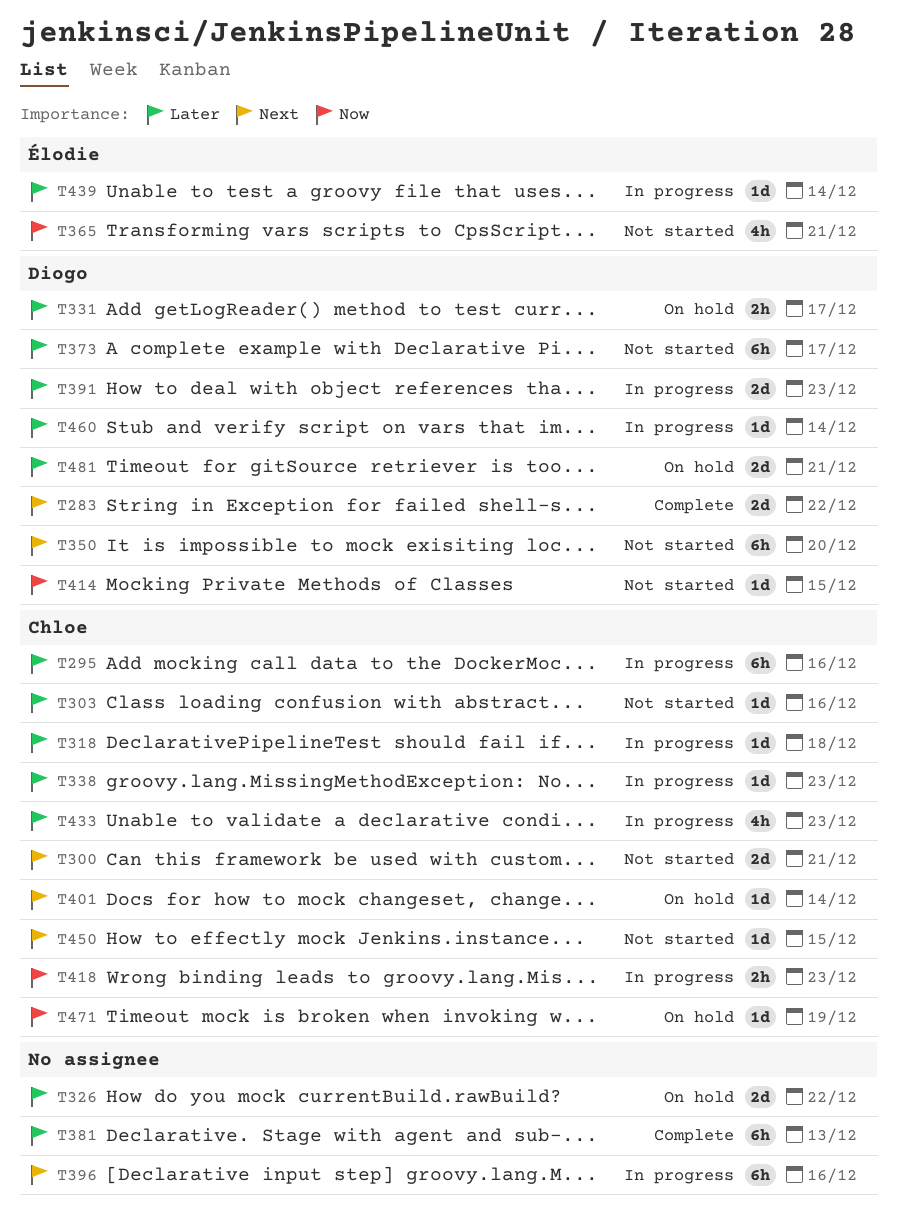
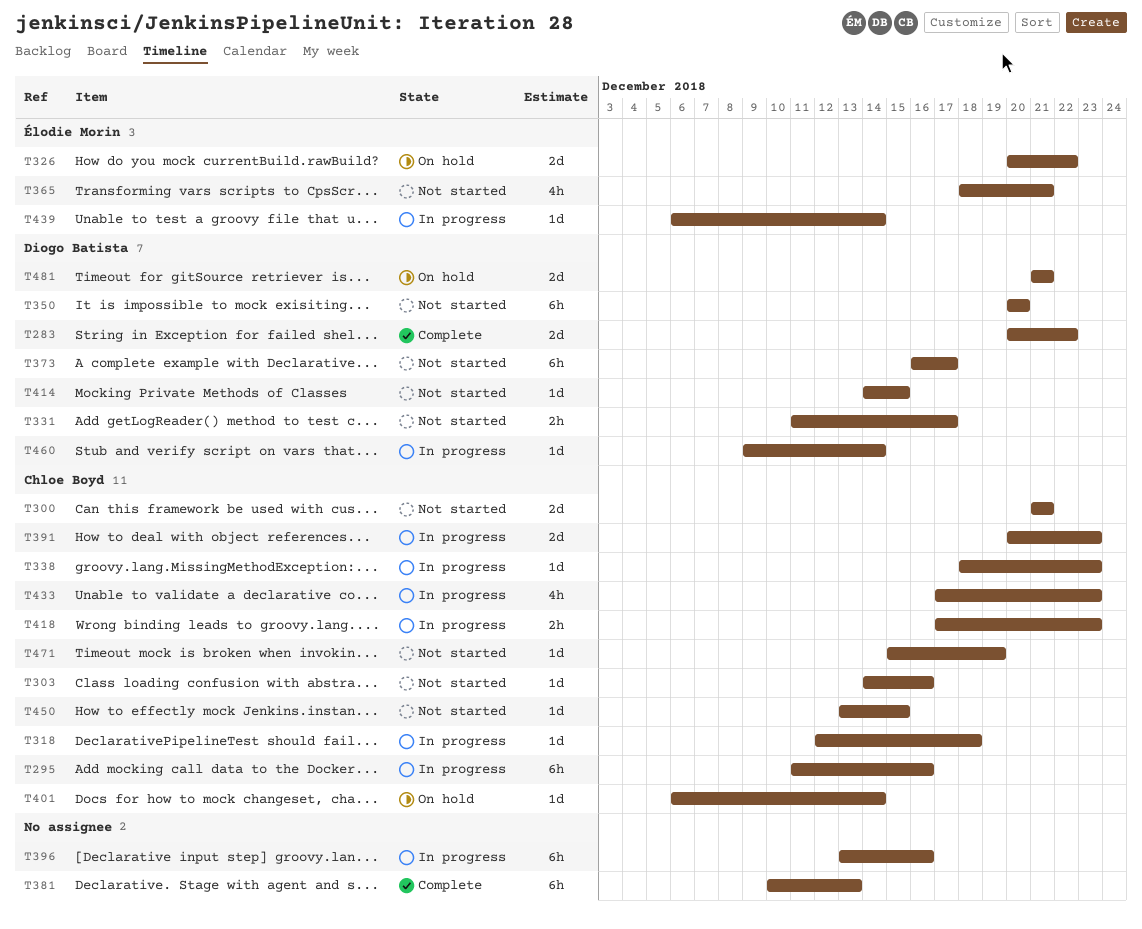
T326, owner: none -> Élodie Morin
T331, status: On hold -> Not started
T391, owner: Diogo Batista -> Chloe Boyd
T471, status: On hold -> Not started

